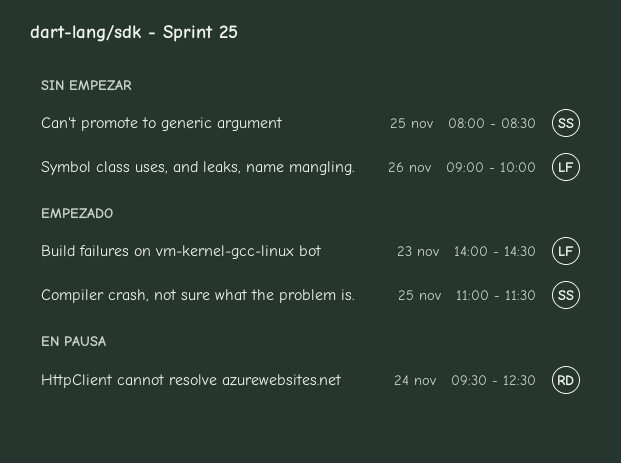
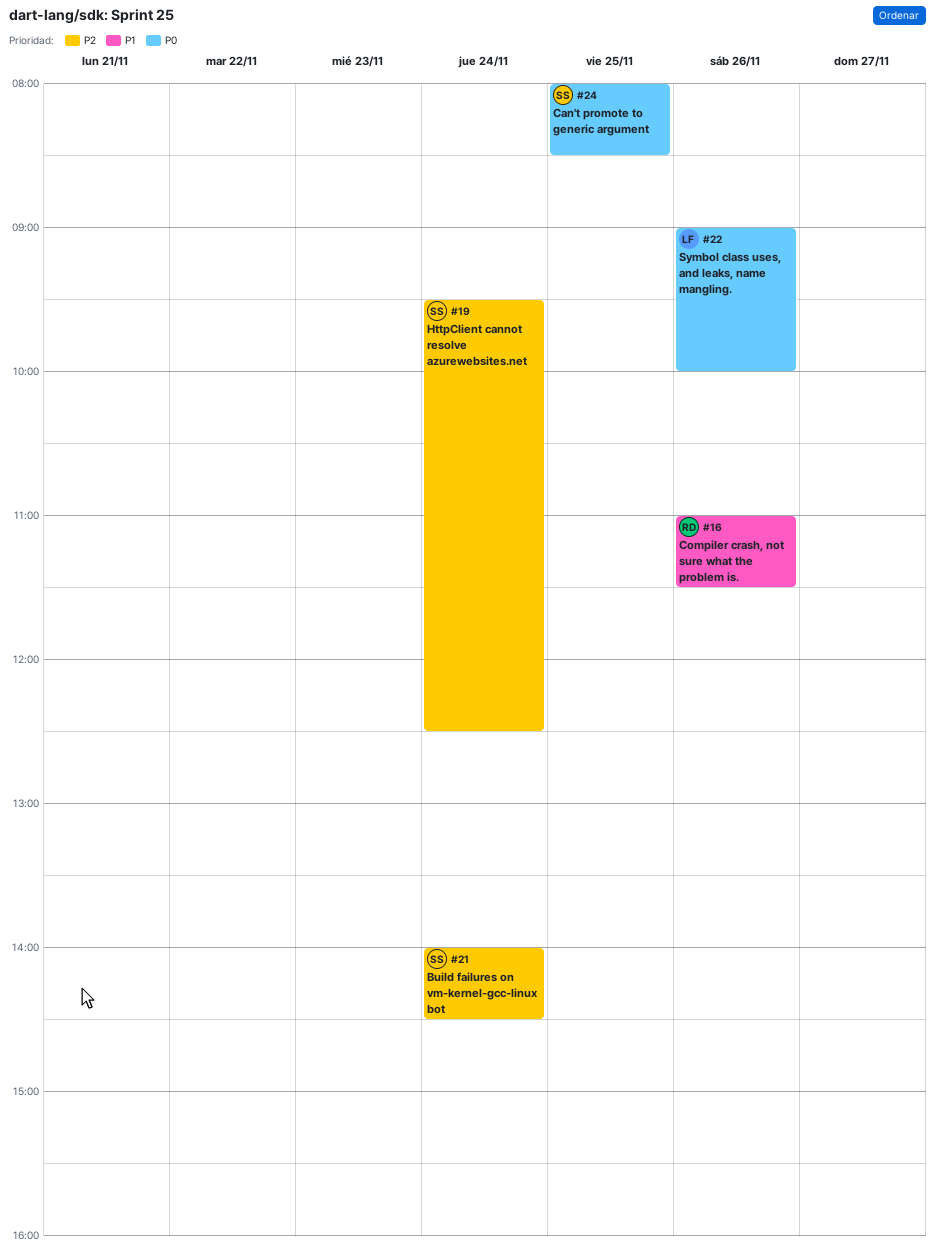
Build failures on vm-kernel-gcc-linux bot, owner: LF -> SS
Build failures on vm-kernel-gcc-linux bot, day: Nov 23 -> Nov 24
Compiler crash, not sure what the problem is., owner: SS -> RD
Compiler crash, not sure what the problem is., day: Nov 25 -> Nov 26
HttpClient cannot resolve azurewebsites.net, owner: RD -> SS

